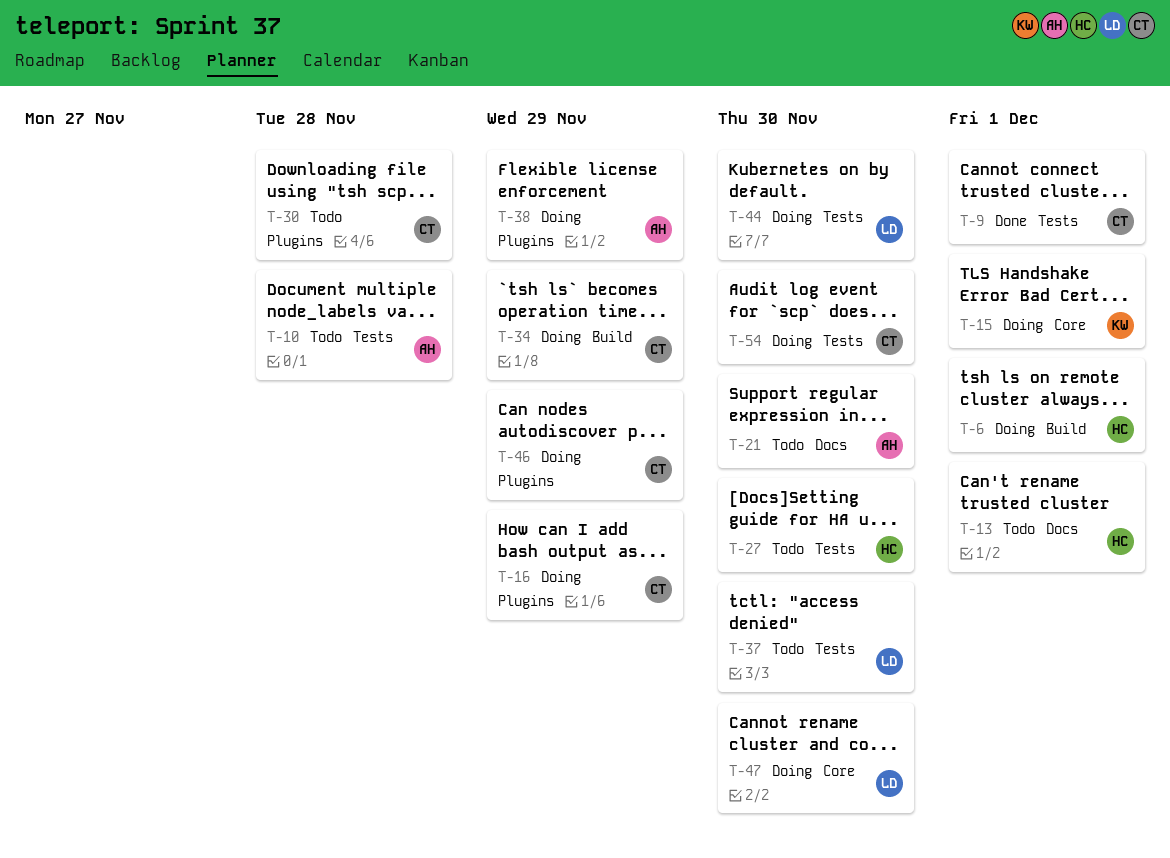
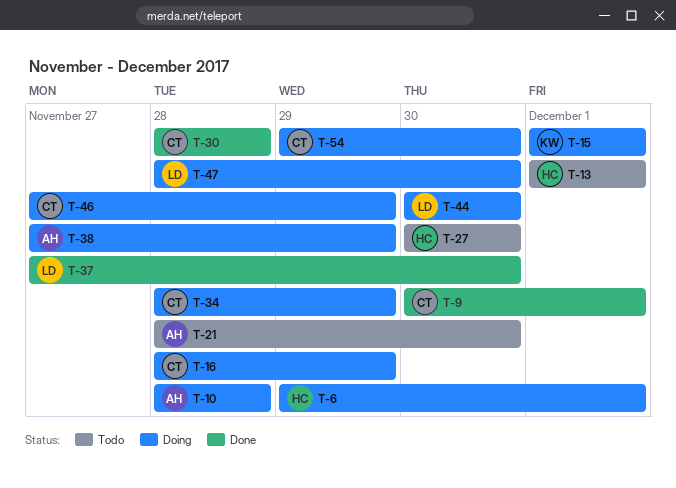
T-10, status: Todo -> Doing
T-30, status: Todo -> Done
T-37, status: Todo -> Done

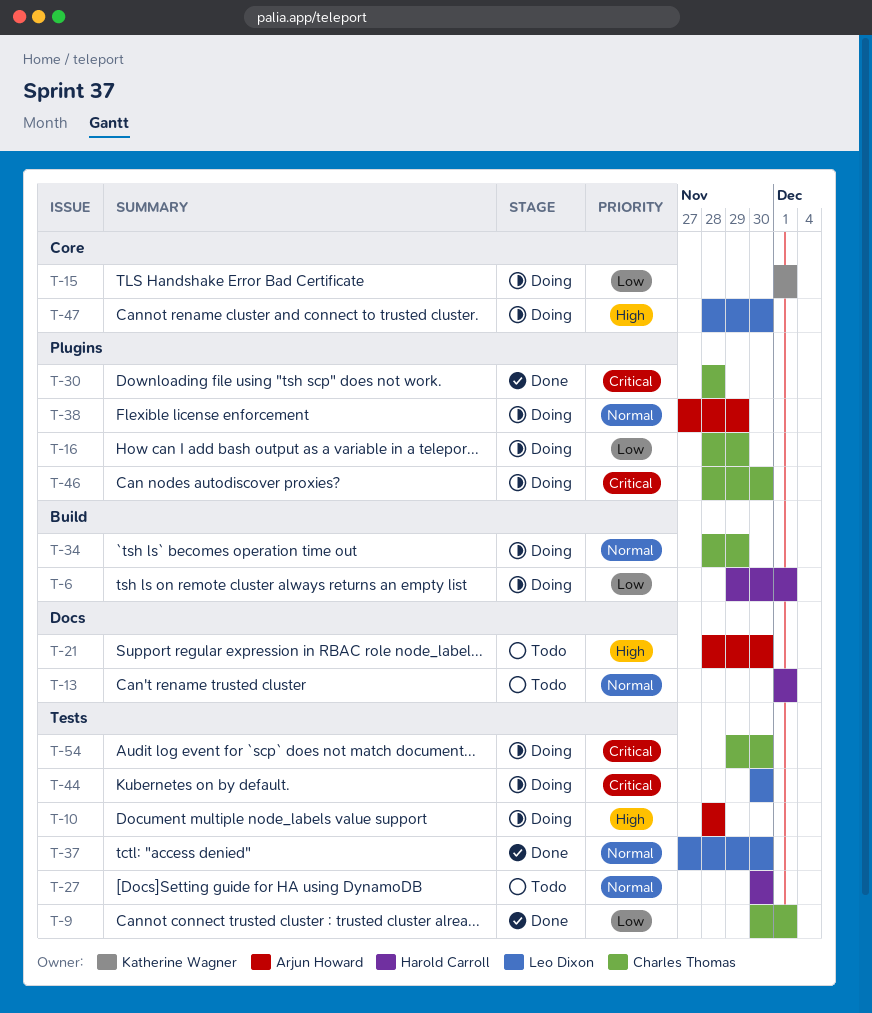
T-46, start: Nov 27 -> Nov 28
T-46, due: Nov 29 -> Nov 30

